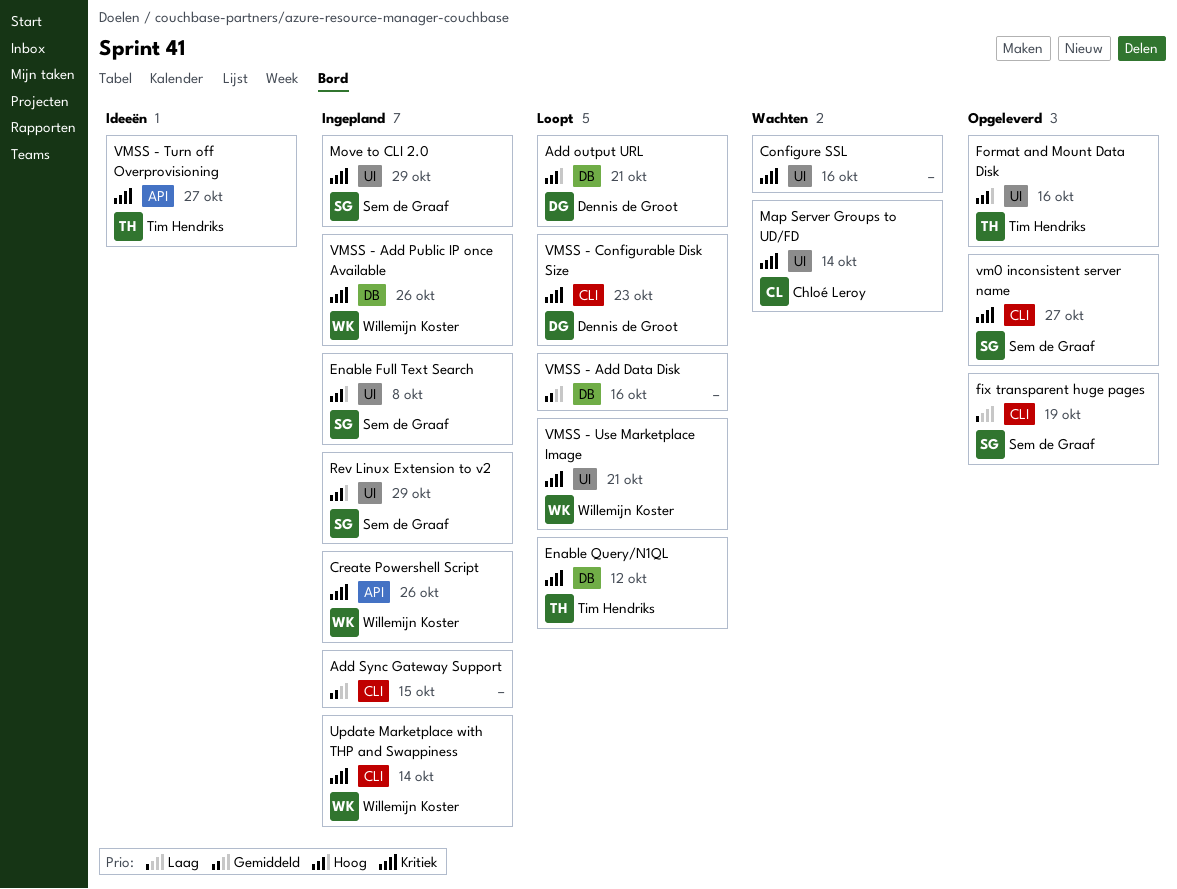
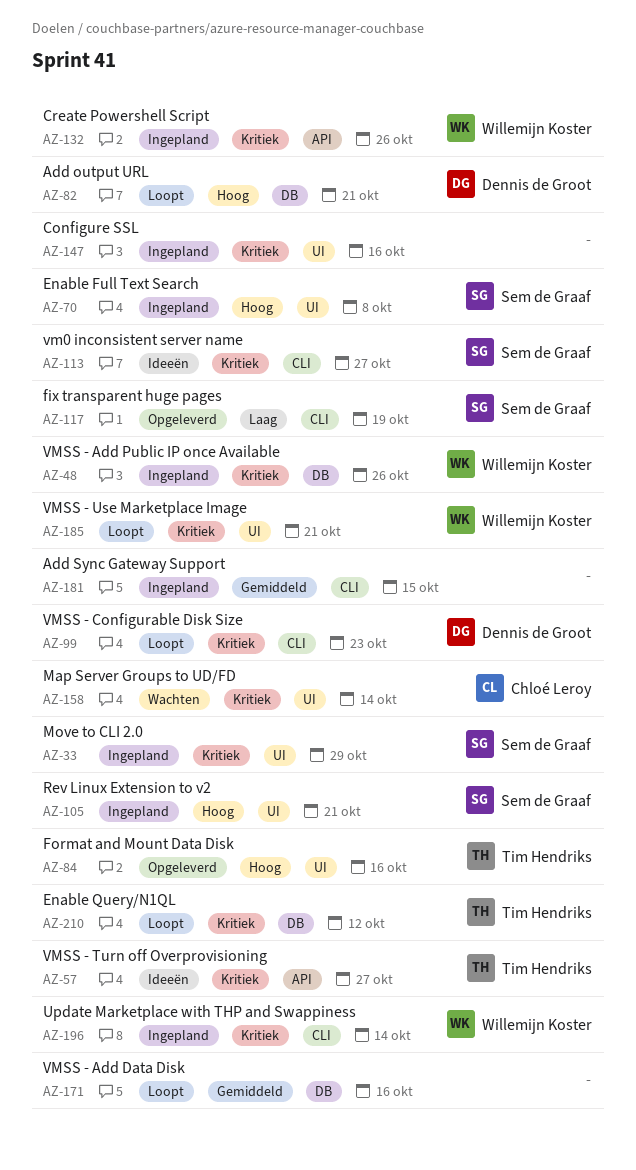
Configure SSL, status: Wachten -> Ingepland
Rev Linux Extension to v2, due: Oct 29 -> Oct 21
vm0 inconsistent server name, status: Opgeleverd -> Ideeën

